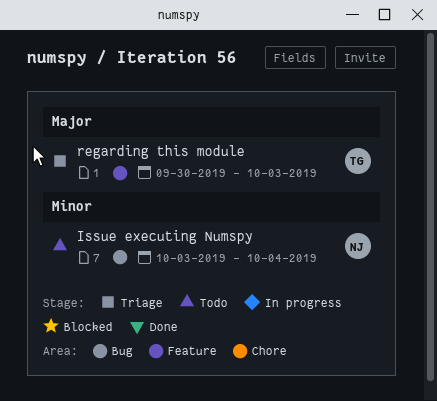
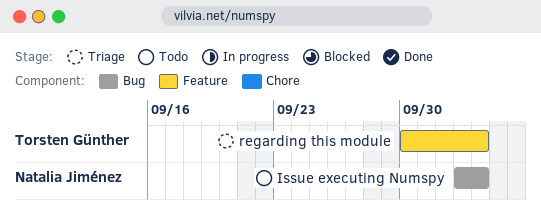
regarding this module, due: Oct 3 -> Oct 4

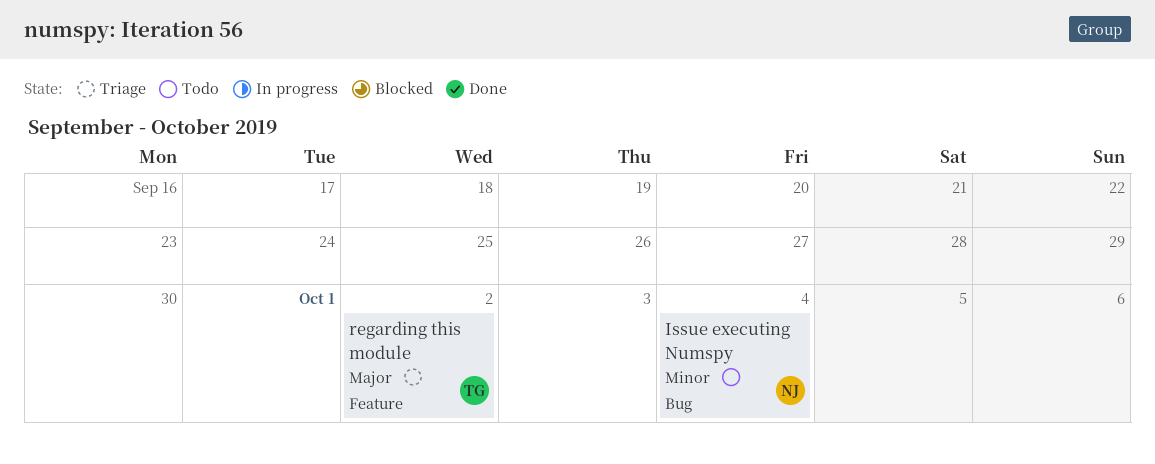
regarding this module, due: Oct 4 -> Oct 2

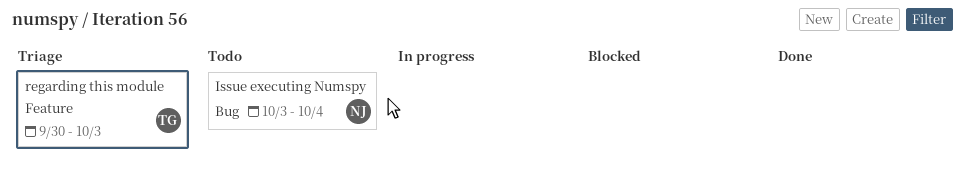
regarding this module, due: Oct 2 -> Oct 3

